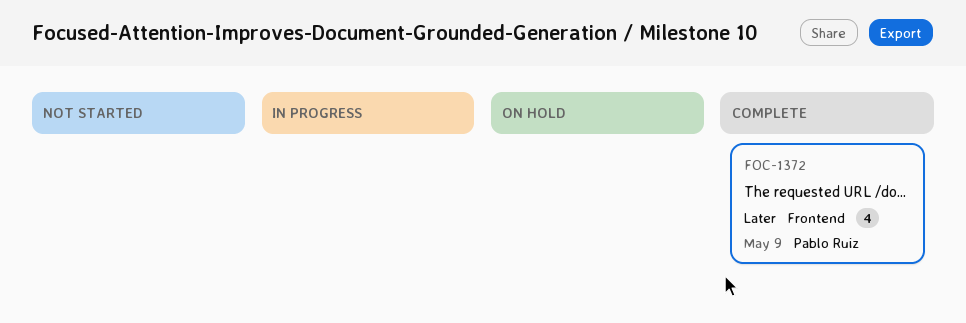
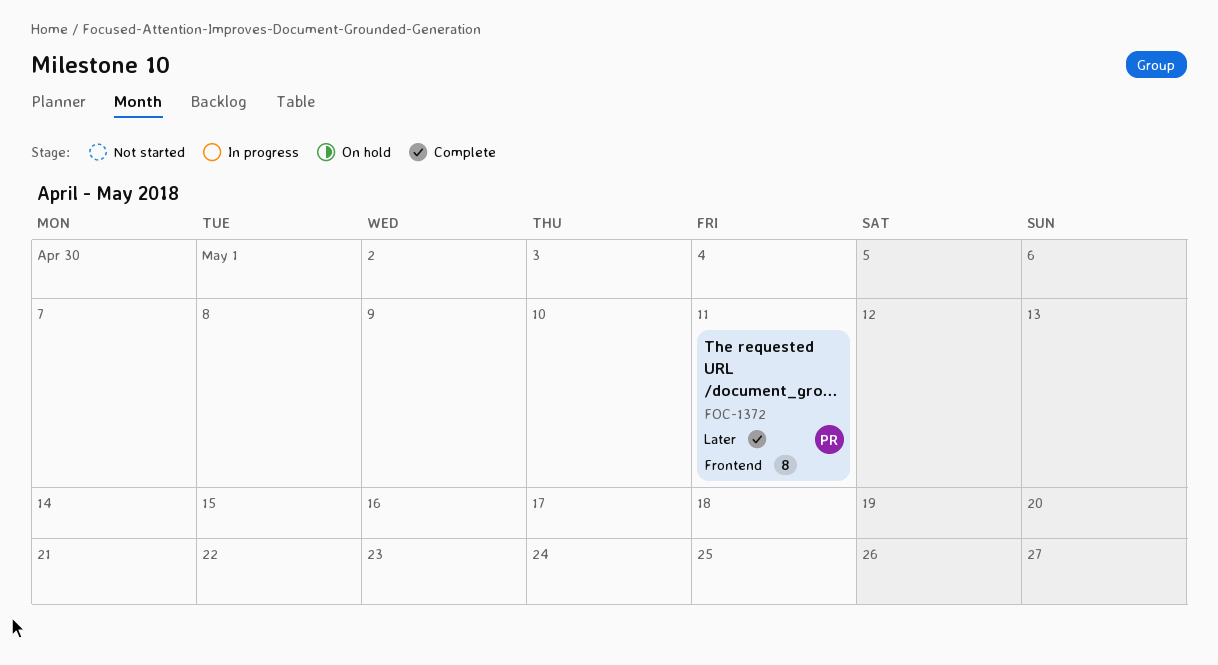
FOC-1372, estimate: 4 -> 8
FOC-1372, due: May 9 -> May 11

